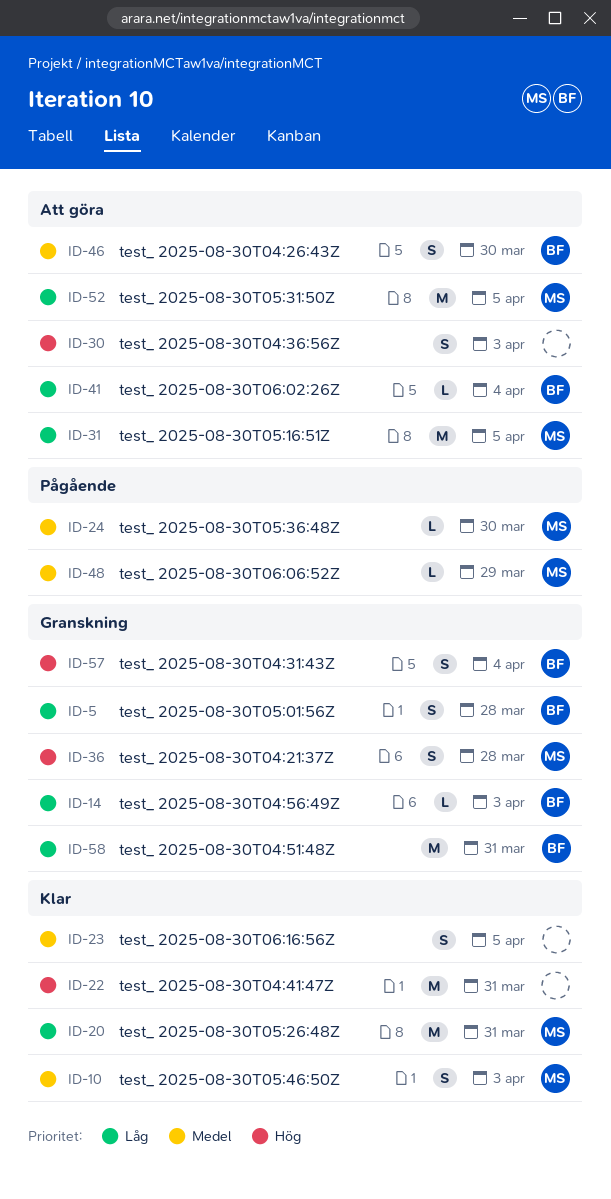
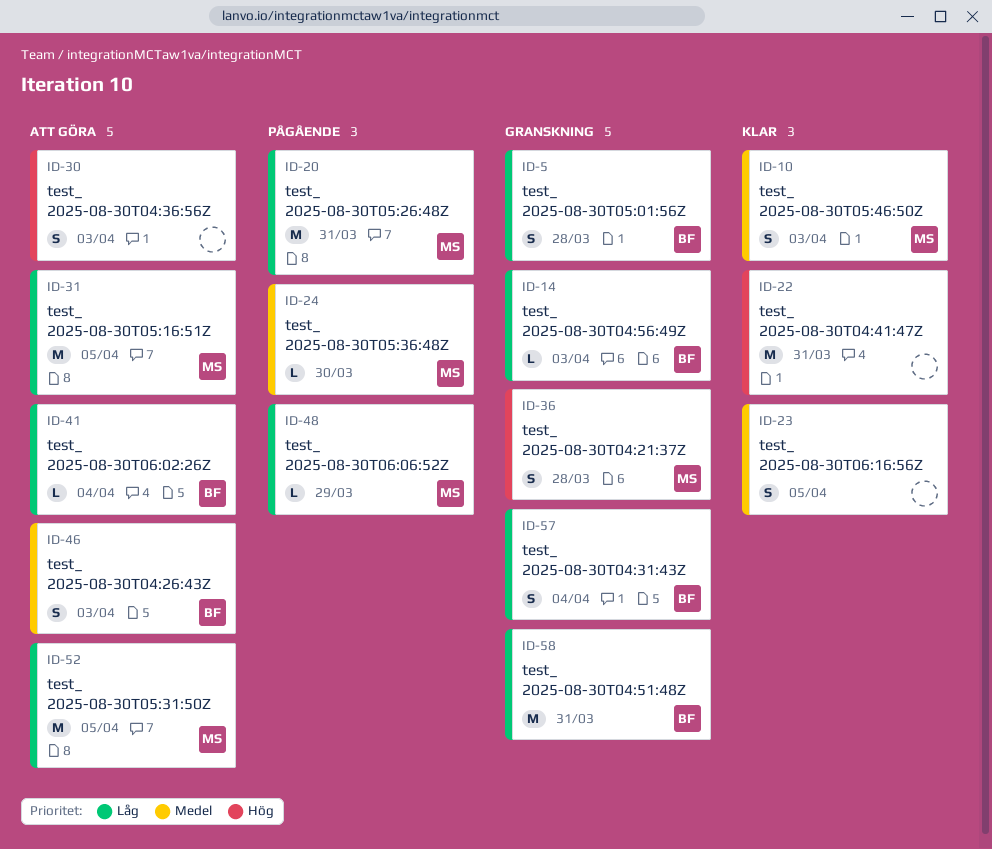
ID-20, status: Klar -> Pågående
ID-46, due: Mar 30 -> Apr 3
ID-48, priority: Medel -> Låg
ID-57, priority: Hög -> Låg

